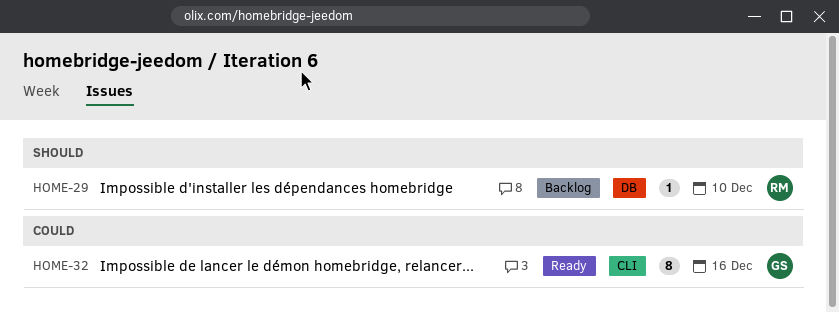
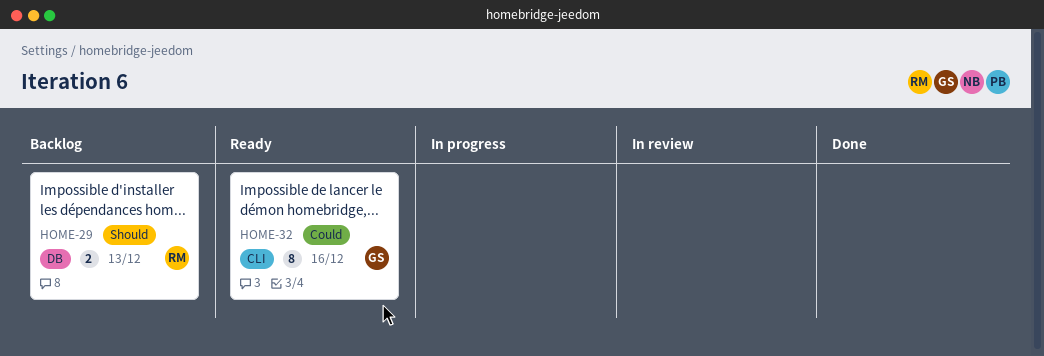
HOME-29, estimate: 1 -> 2
HOME-29, due: Dec 10 -> Dec 13

